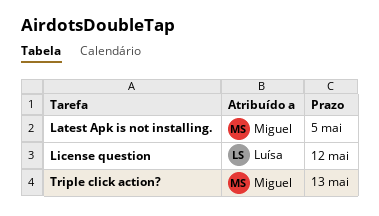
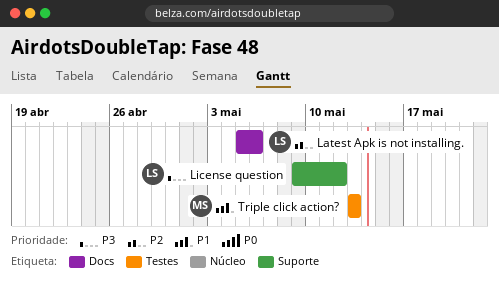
Latest Apk is not installing., owner: Miguel -> Luísa
Latest Apk is not installing., due: May 5 -> May 6

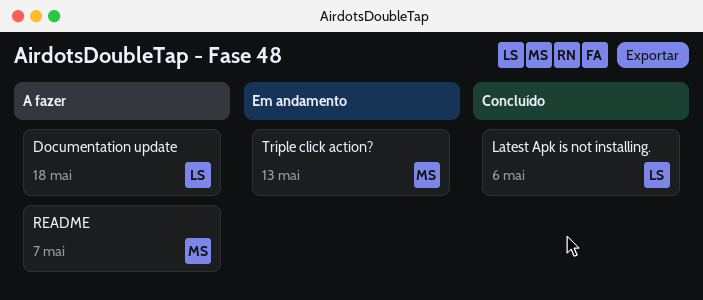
Documentation update: none -> present
License question: present -> none
README: none -> present

